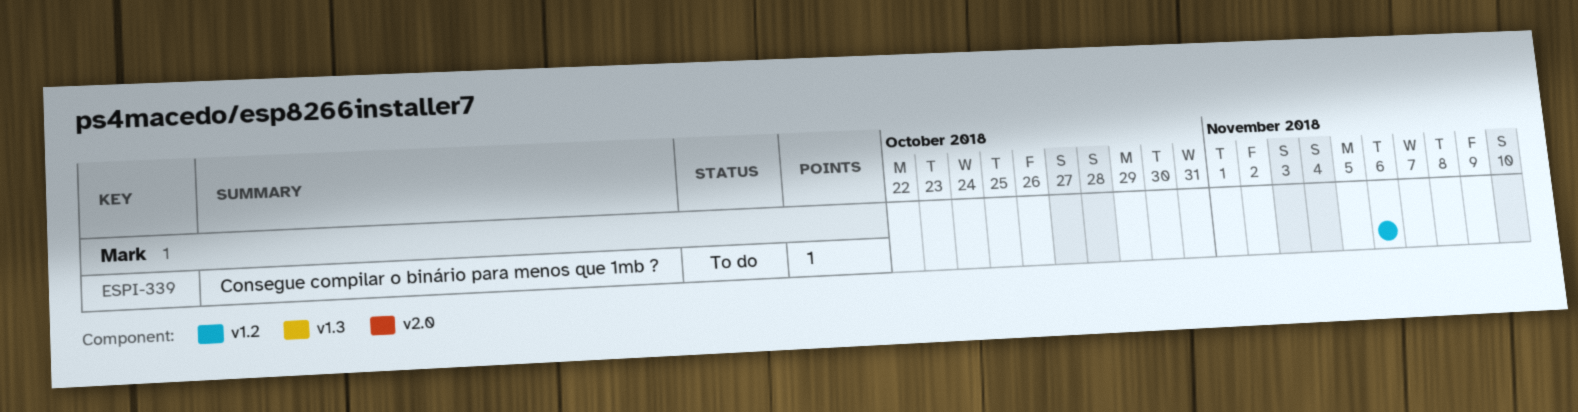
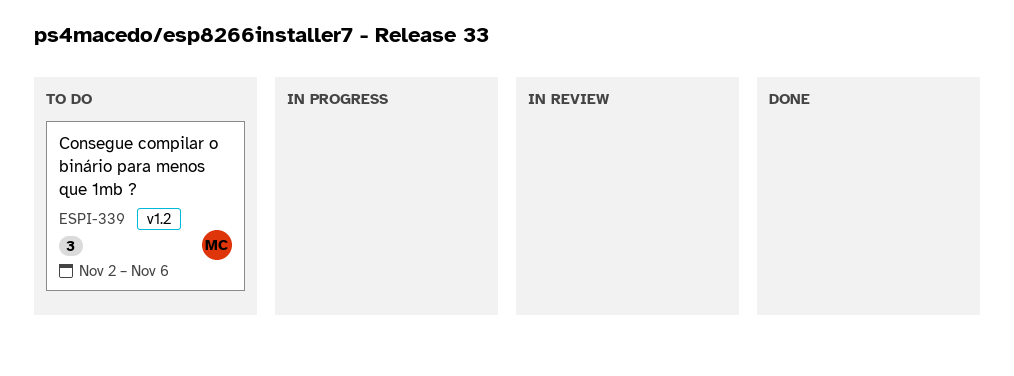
ESPI-339, estimate: 1 -> 3
ESPI-339, start: Nov 6 -> Nov 2

